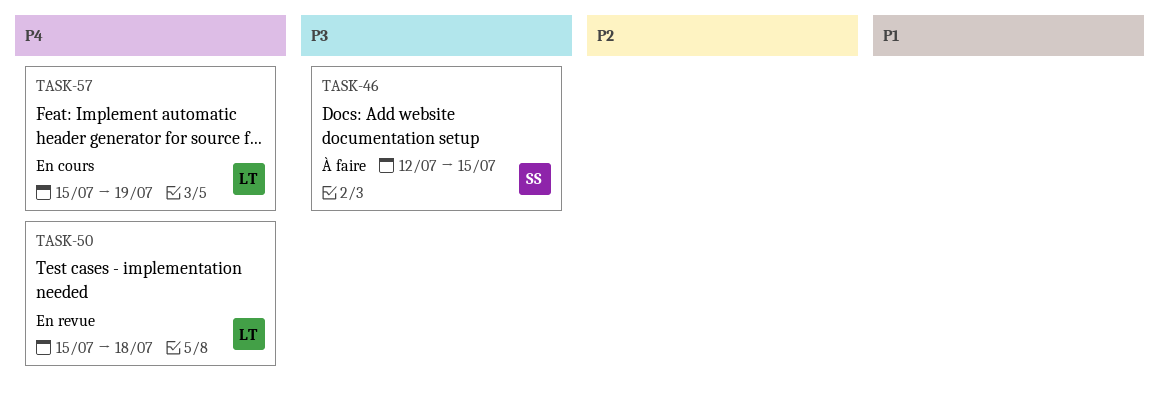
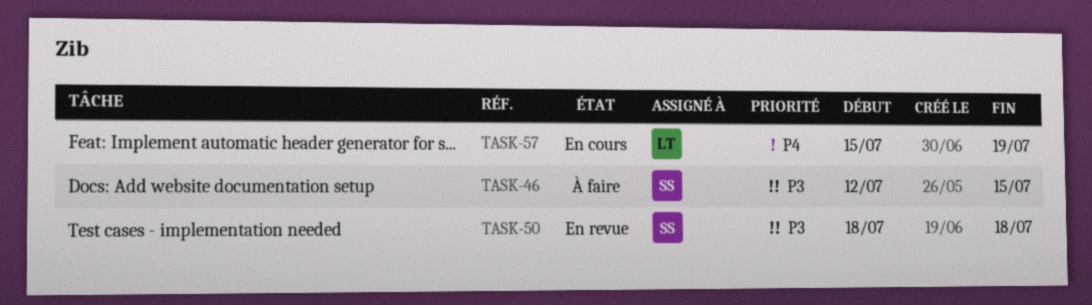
TASK-50, owner: LT -> SS
TASK-50, priority: P4 -> P3
TASK-50, start: Jul 15 -> Jul 18

